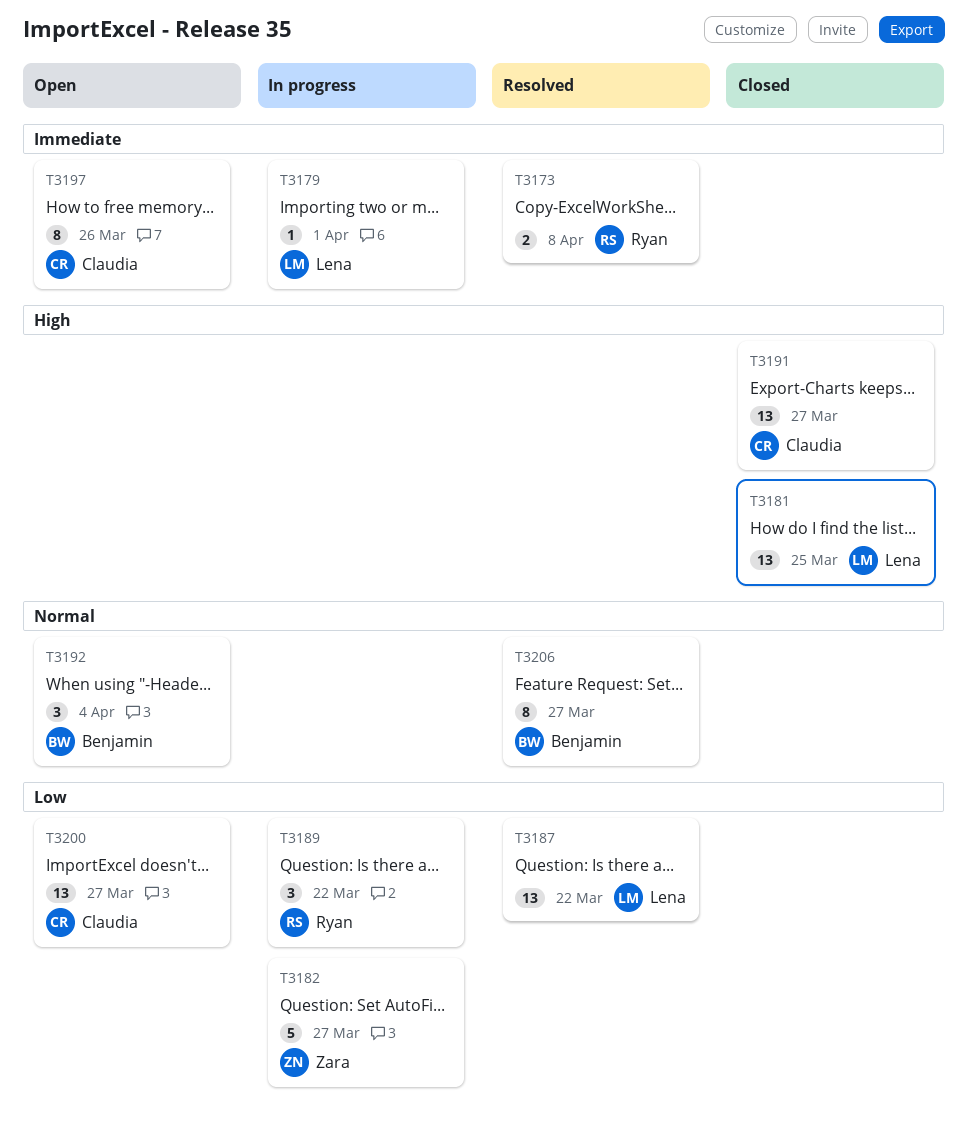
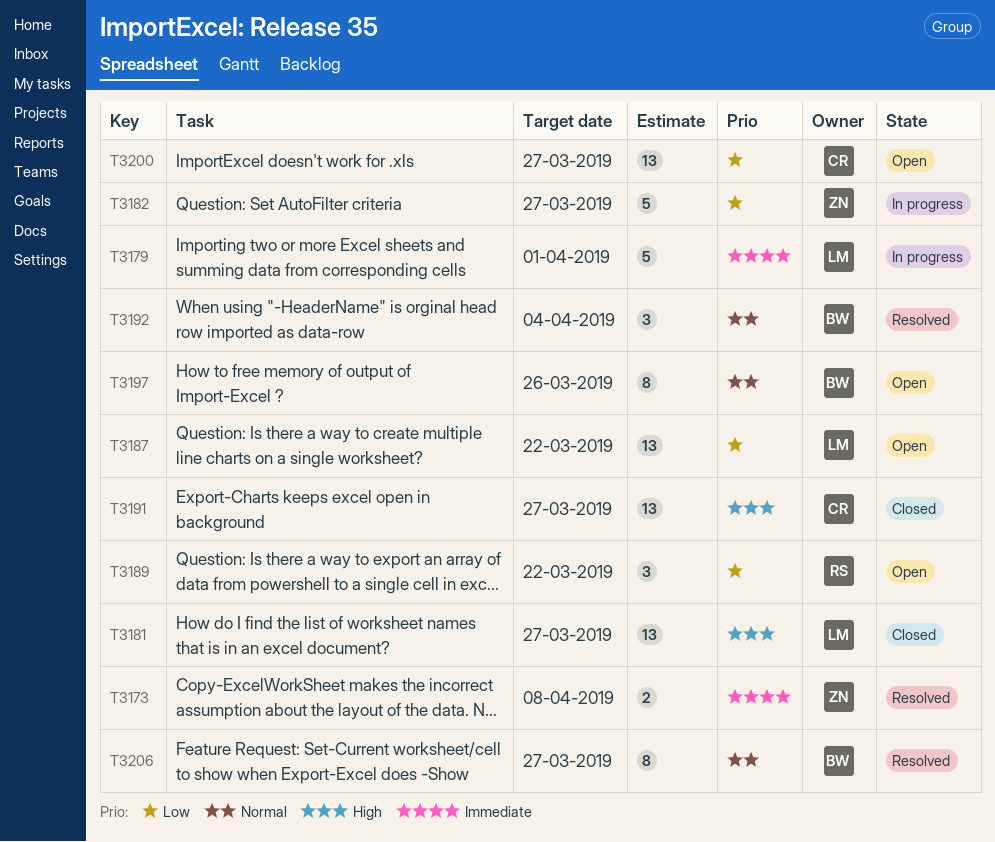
T3173, owner: Ryan -> Zara
T3179, estimate: 1 -> 5
T3181, due: Mar 25 -> Mar 27
T3187, status: Resolved -> Open
T3189, status: In progress -> Open
T3192, status: Open -> Resolved
T3197, owner: Claudia -> Benjamin
T3197, priority: Immediate -> Normal

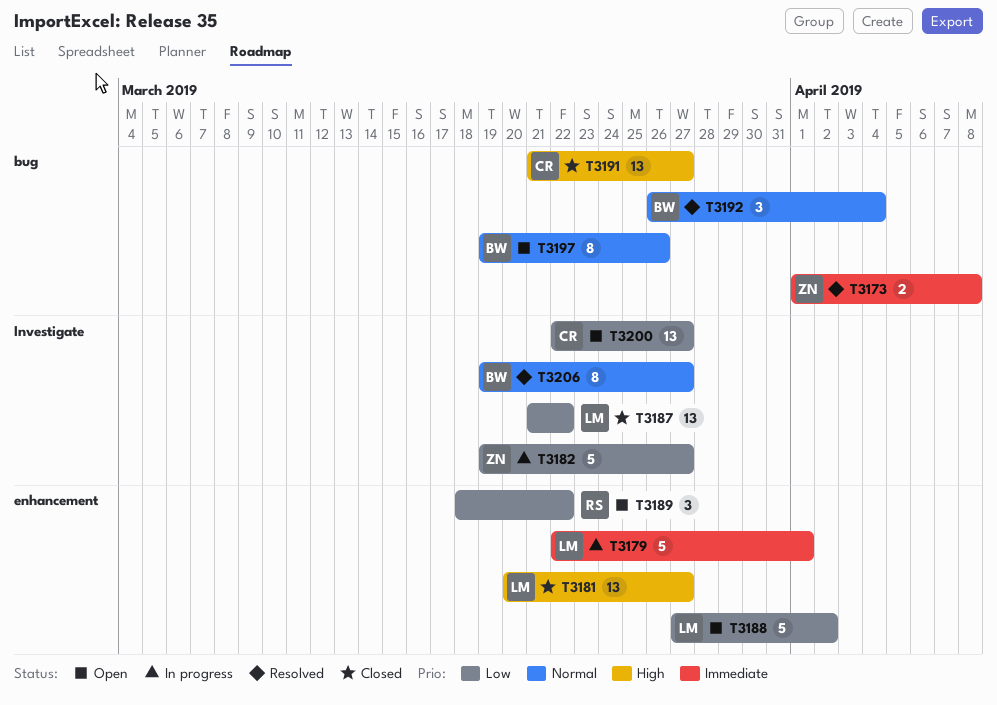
T3187, status: Open -> Closed
T3188: none -> present

